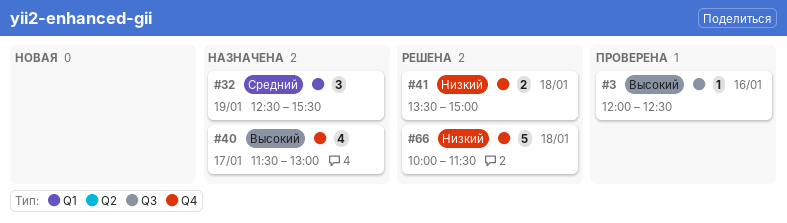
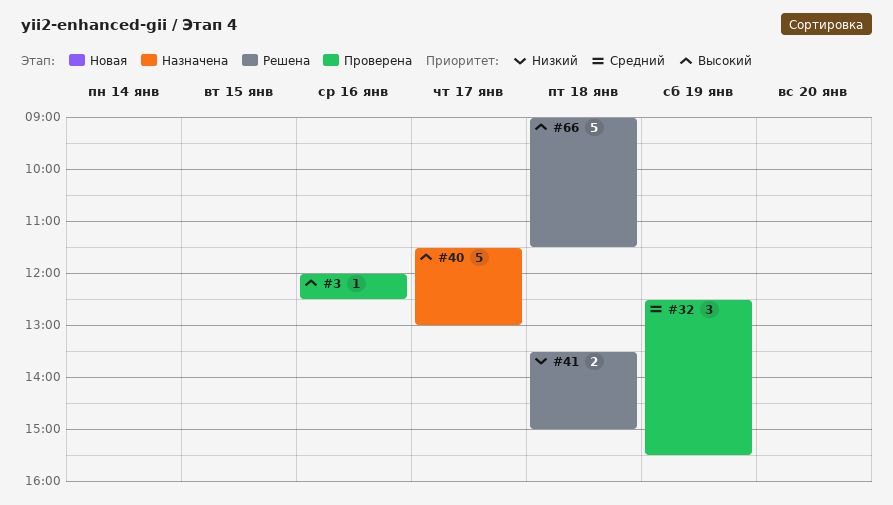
#32, status: Назначена -> Проверена
#40, estimate: 4 -> 5
#66, priority: Низкий -> Высокий
#66, begins: 10:00 -> 09:00

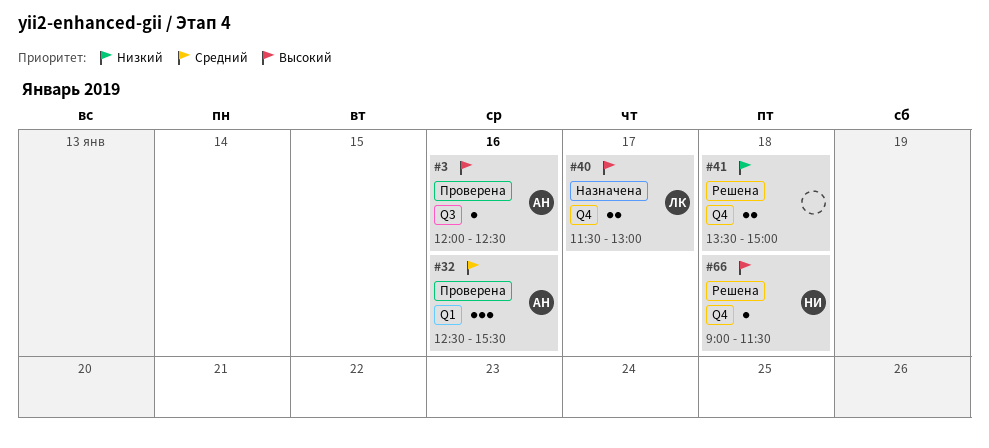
#32, day: Jan 19 -> Jan 16
#40, estimate: 5 -> 2
#66, estimate: 5 -> 1

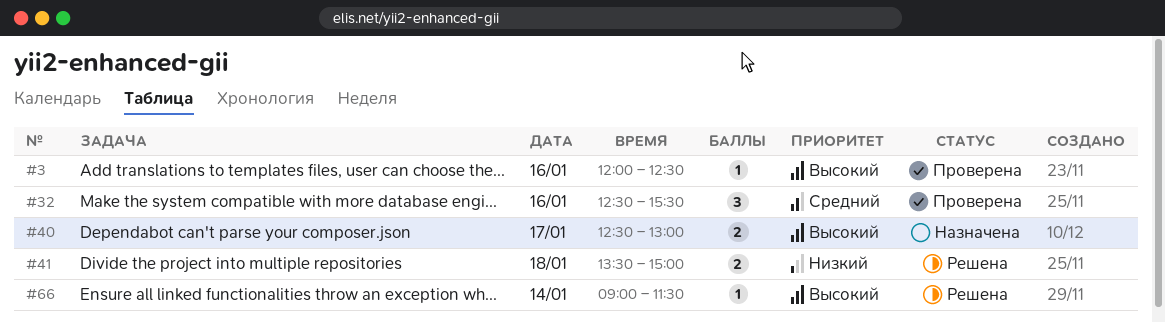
#40, begins: 11:30 -> 12:30
#66, day: Jan 18 -> Jan 14

